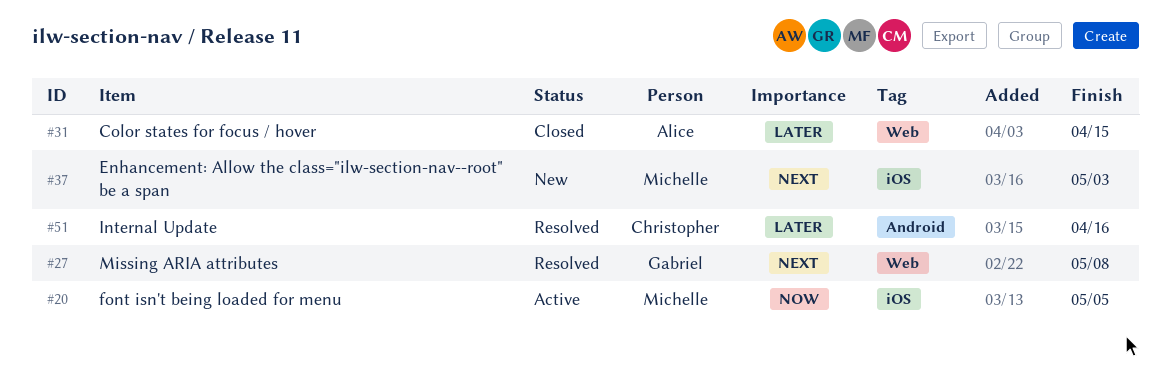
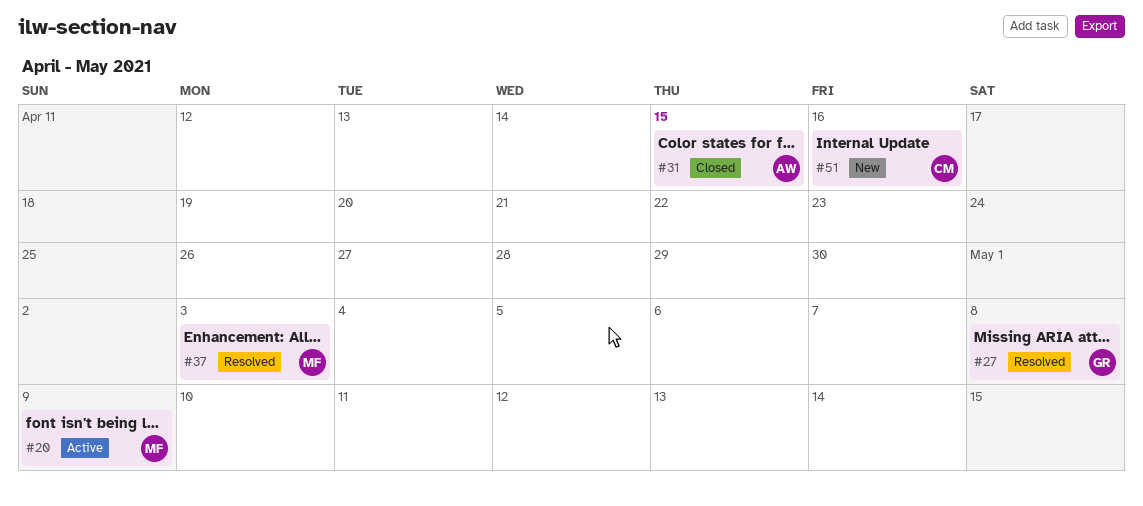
#20, due: May 5 -> May 9
#37, status: New -> Resolved
#51, status: Resolved -> New

